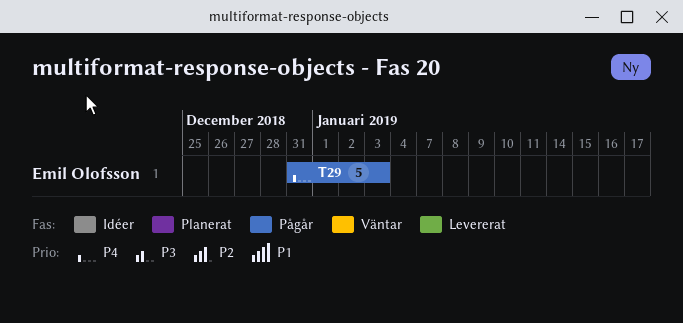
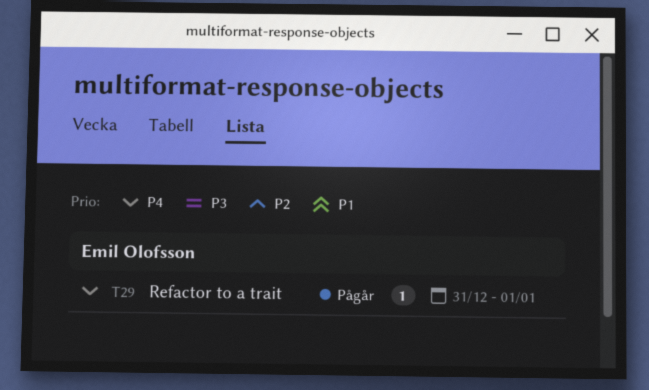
T29, estimate: 5 -> 1
T29, due: Jan 3 -> Jan 1

